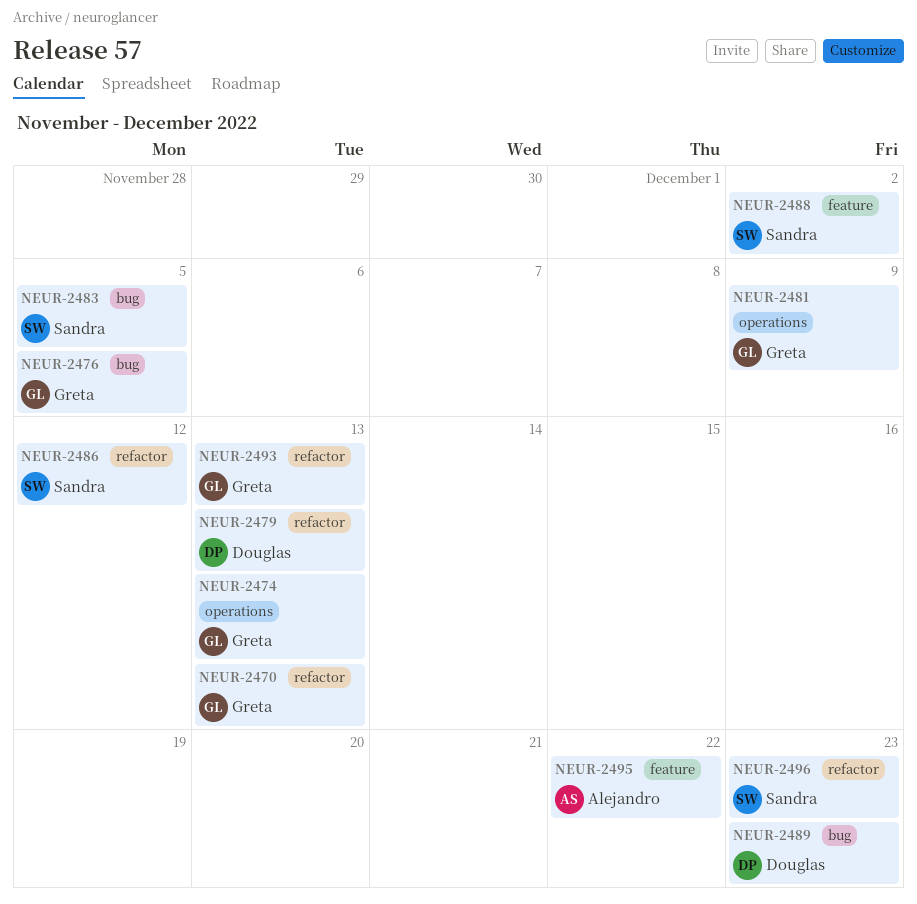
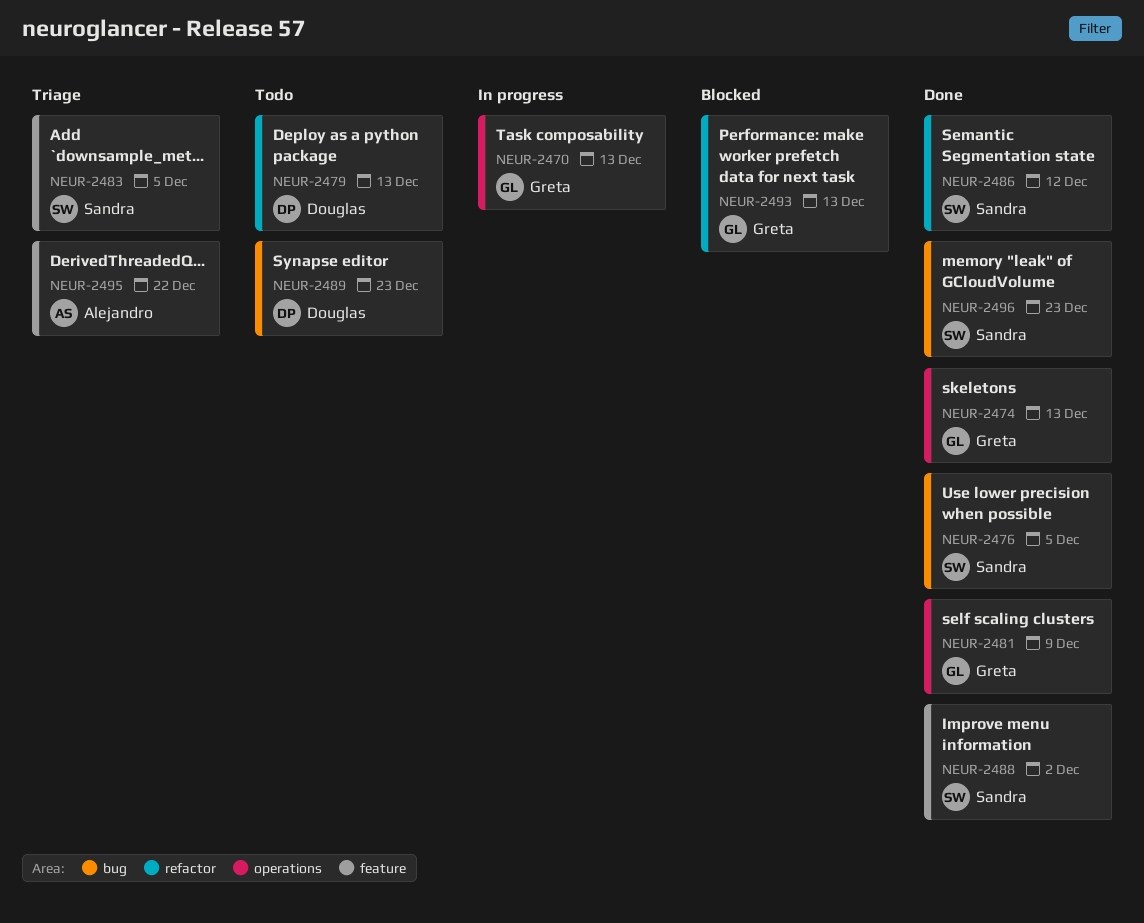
NEUR-2470, label: refactor -> operations
NEUR-2476, owner: Greta -> Sandra
NEUR-2483, label: bug -> feature
NEUR-2496, label: refactor -> bug

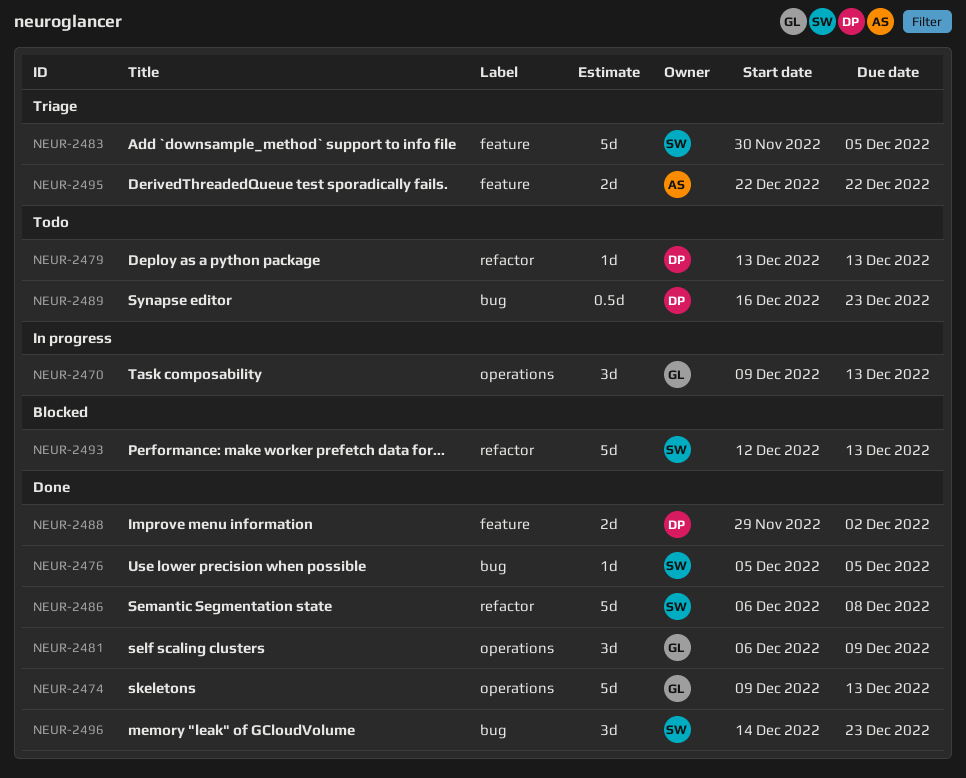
NEUR-2486, due: Dec 12 -> Dec 8
NEUR-2488, owner: Sandra -> Douglas
NEUR-2493, owner: Greta -> Sandra

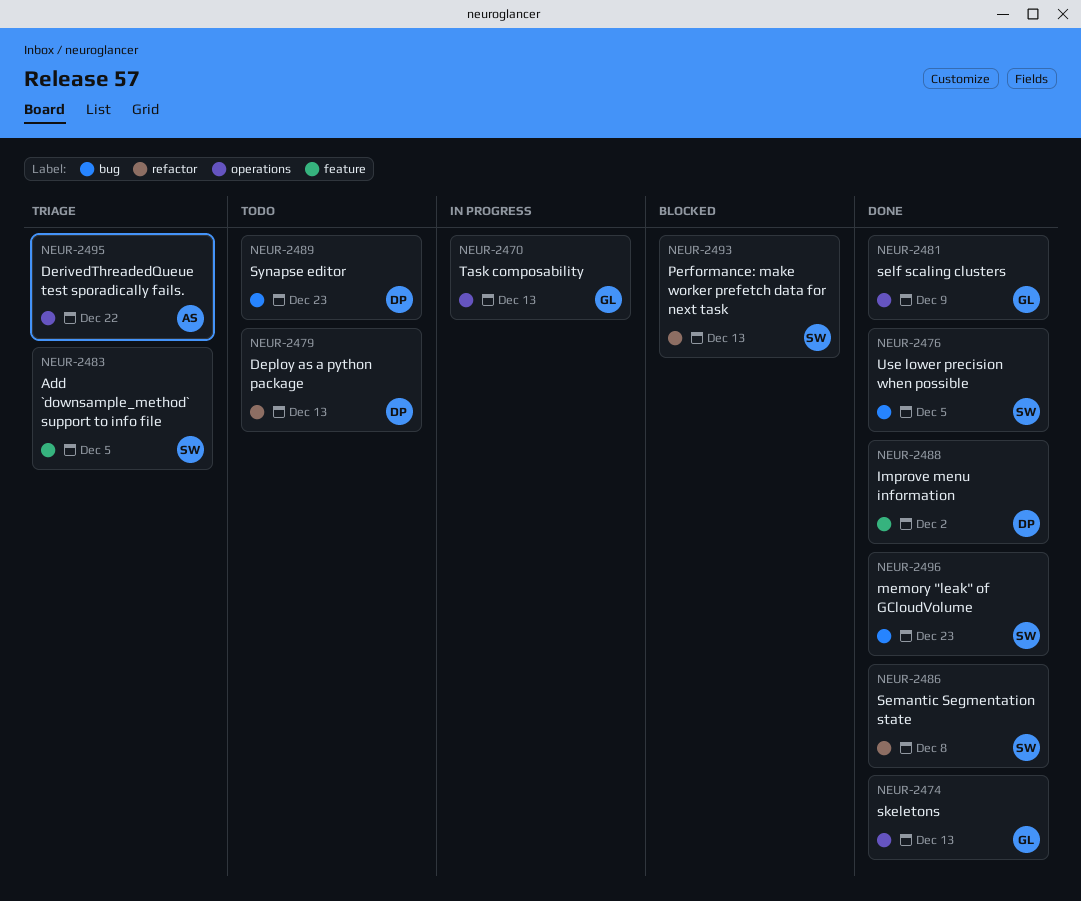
NEUR-2495, label: feature -> operations

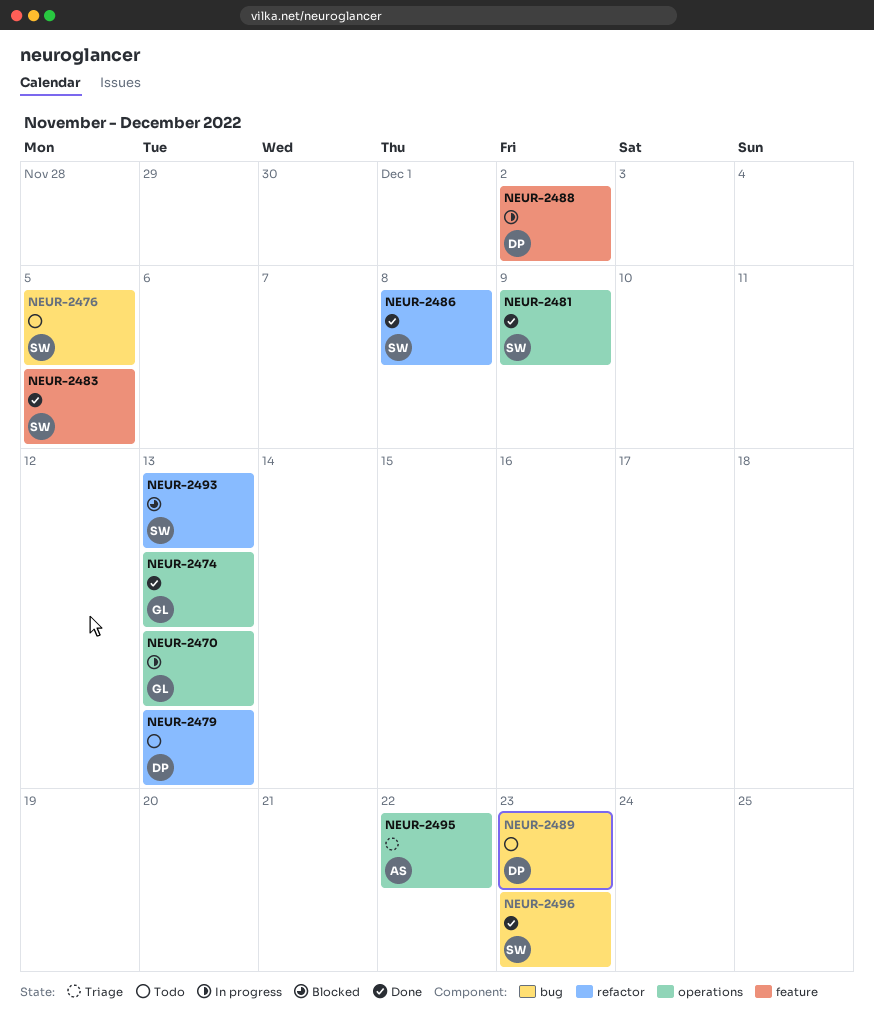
NEUR-2476, status: Done -> Todo
NEUR-2481, owner: GL -> SW
NEUR-2483, status: Triage -> Done
NEUR-2488, status: Done -> In progress

